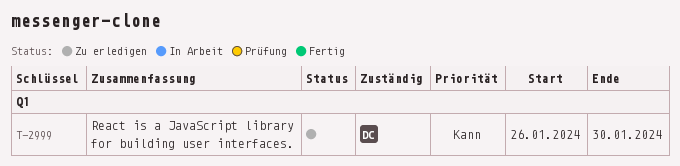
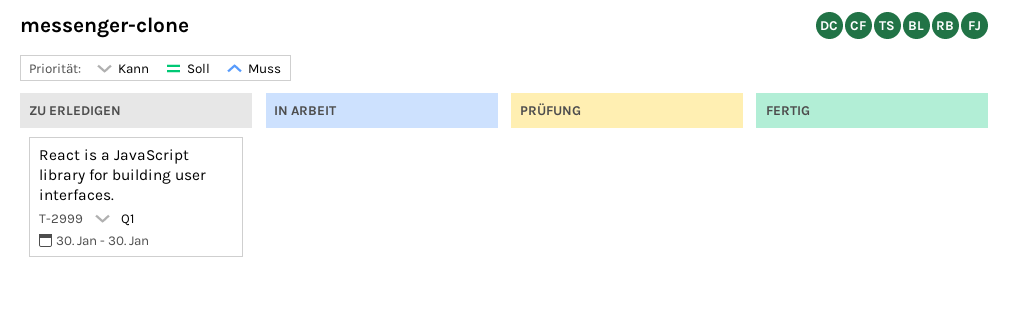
T-2999, start: Jan 26 -> Jan 30

